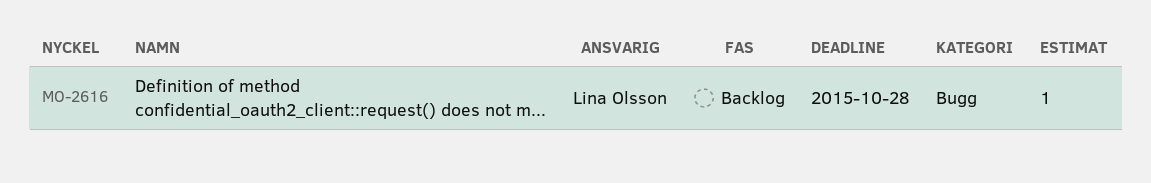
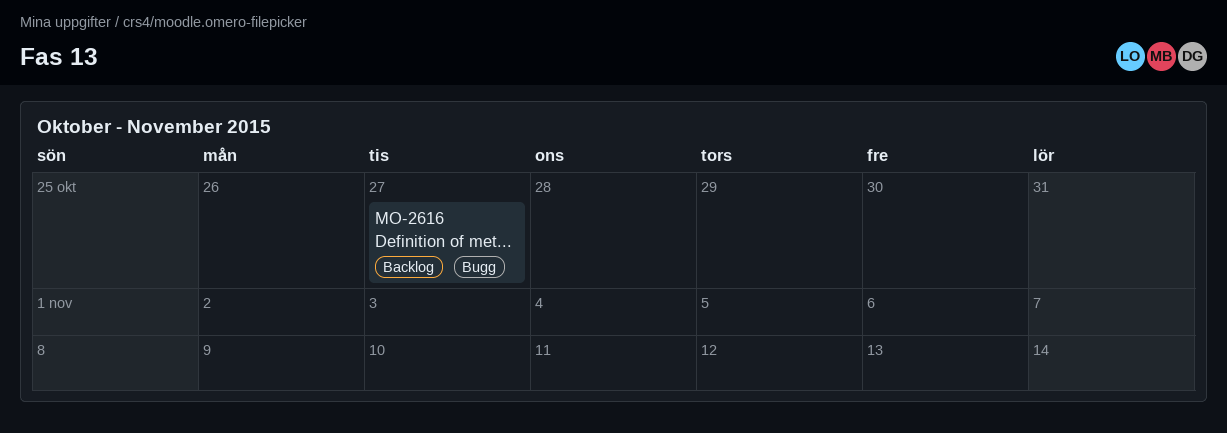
MO-2616, due: Oct 28 -> Oct 27

